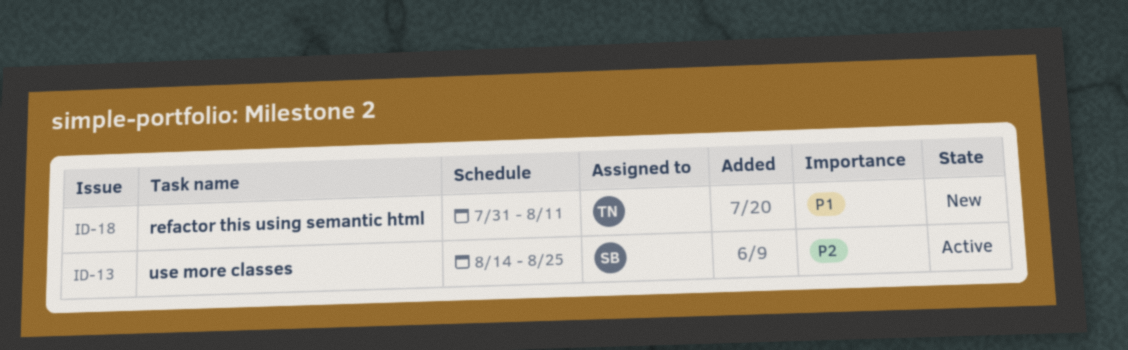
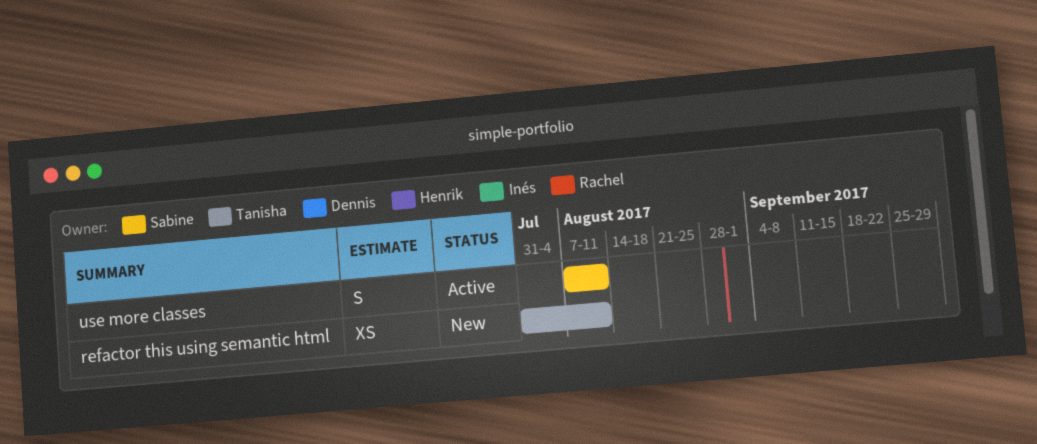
use more classes, start: Aug 14 -> Aug 7
use more classes, due: Aug 25 -> Aug 11

